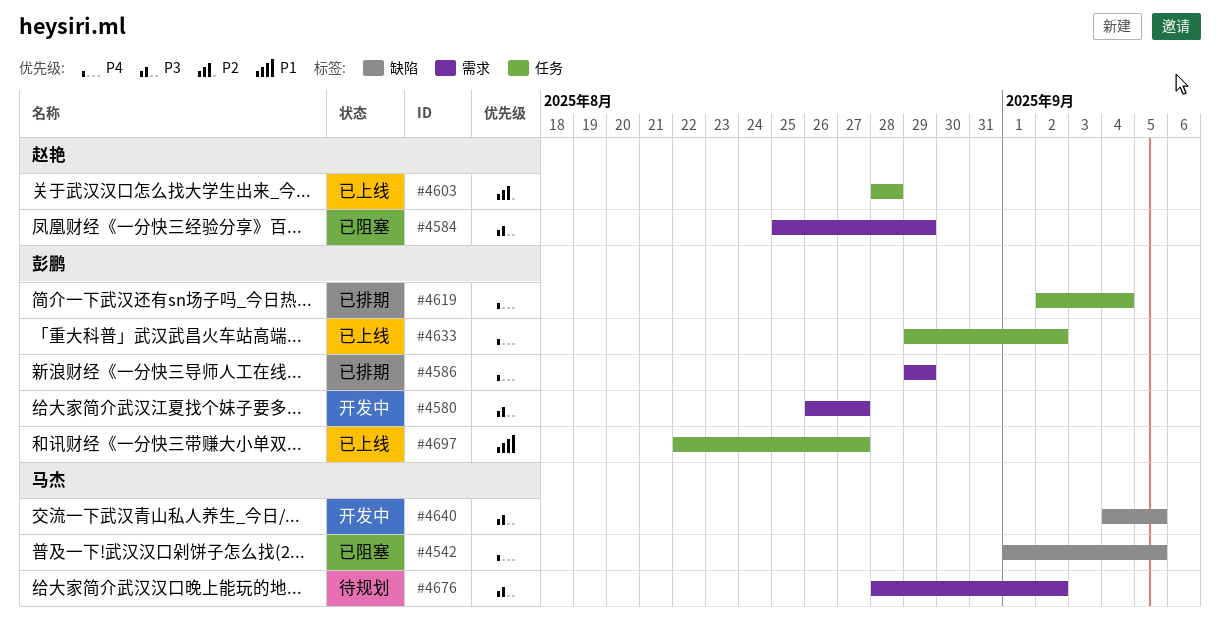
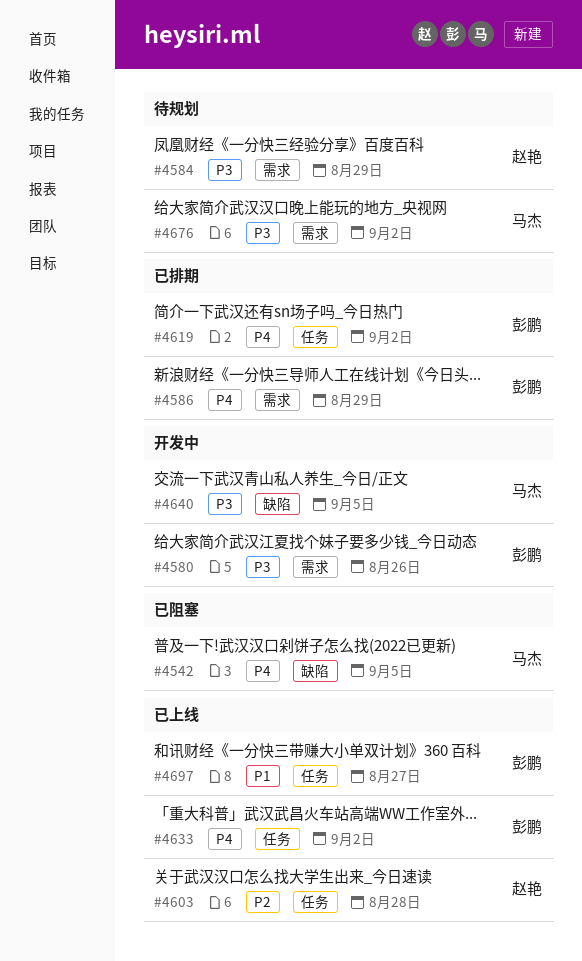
#4580, due: Aug 27 -> Aug 26
#4584, status: 已阻塞 -> 待规划
#4619, due: Sep 4 -> Sep 2

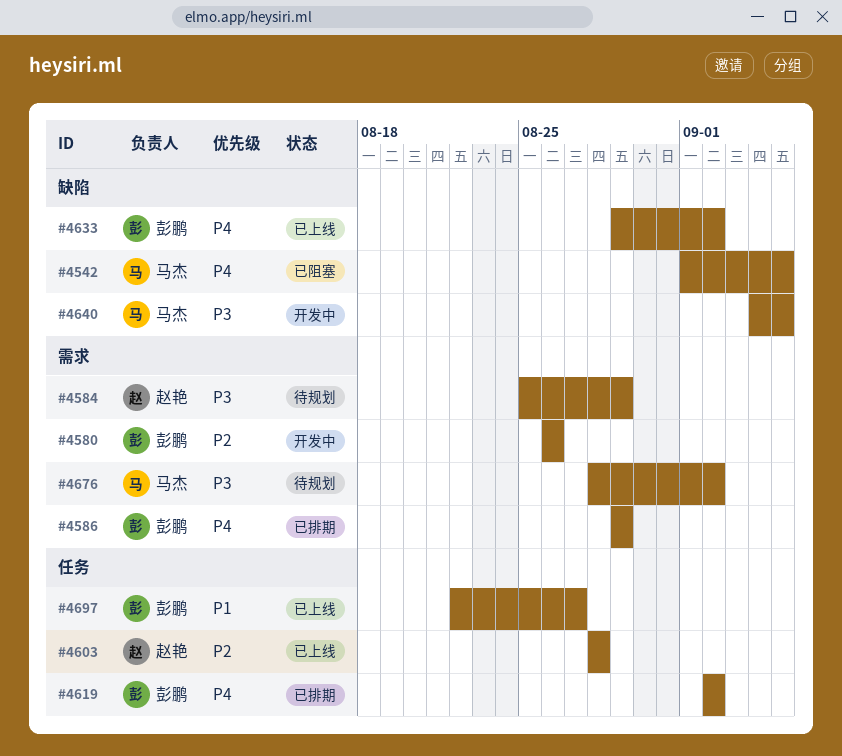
#4580, priority: P3 -> P2
#4633, label: 任务 -> 缺陷

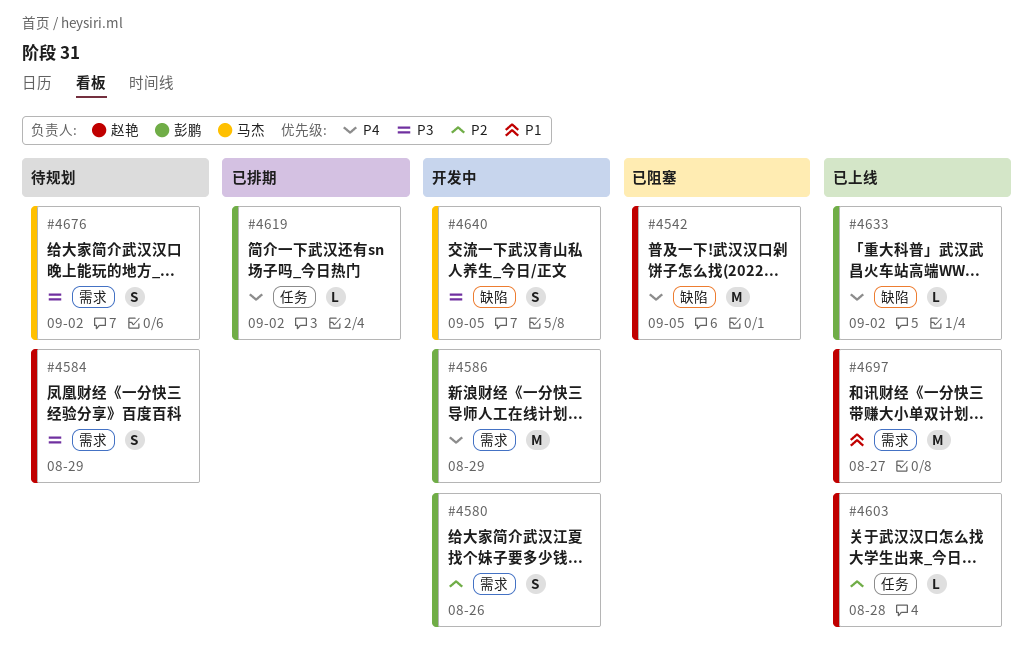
#4542, owner: 马杰 -> 赵艳
#4586, status: 已排期 -> 开发中
#4697, owner: 彭鹏 -> 赵艳
#4697, label: 任务 -> 需求

